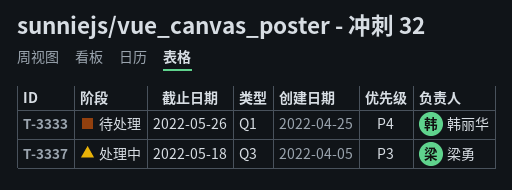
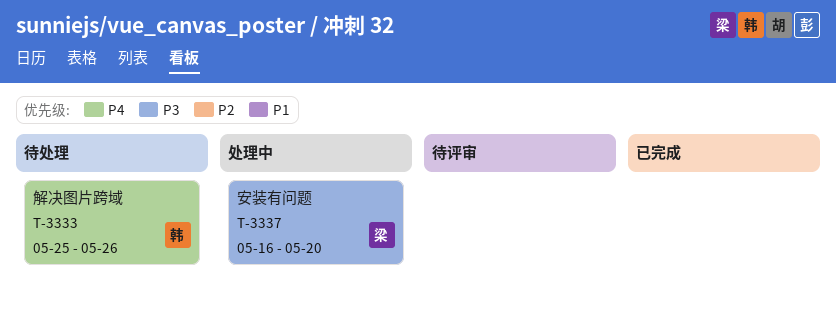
T-3337, due: May 18 -> May 20

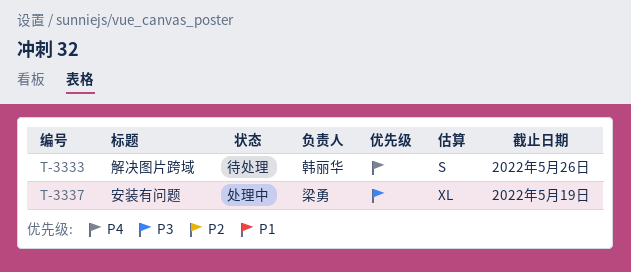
T-3337, due: May 20 -> May 19

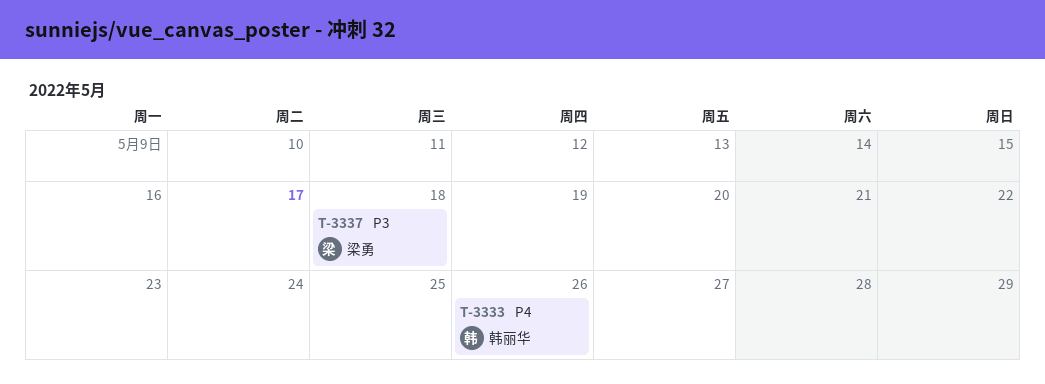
T-3337, due: May 19 -> May 18

